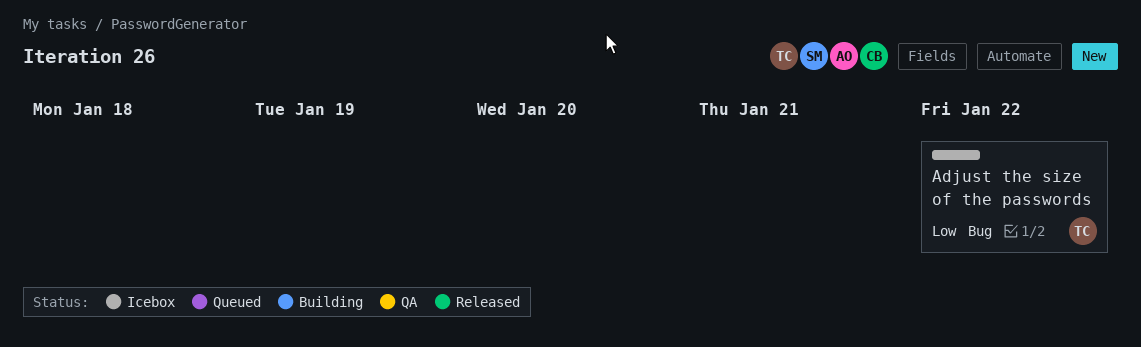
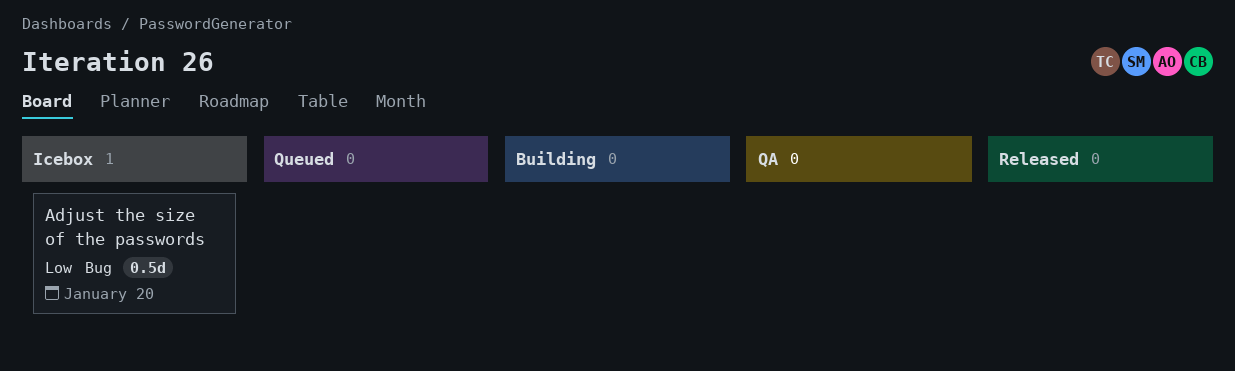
Adjust the size of the passwords, due: Jan 22 -> Jan 20

